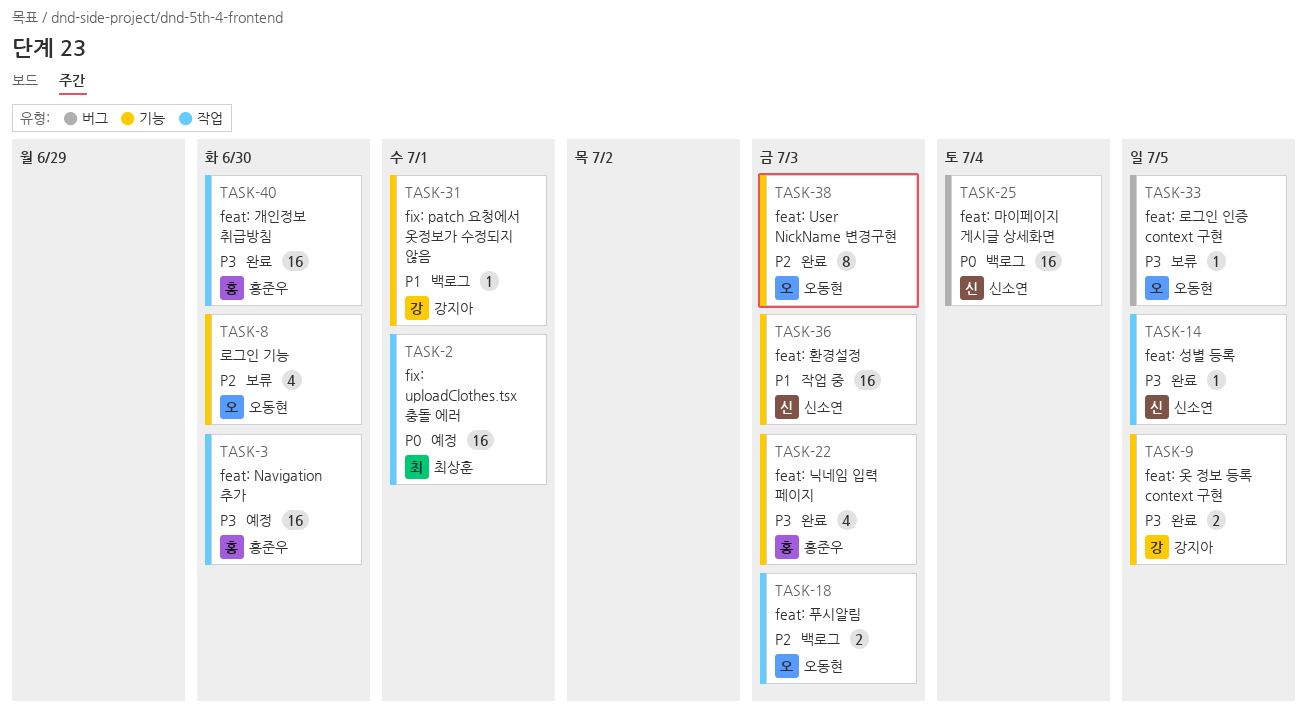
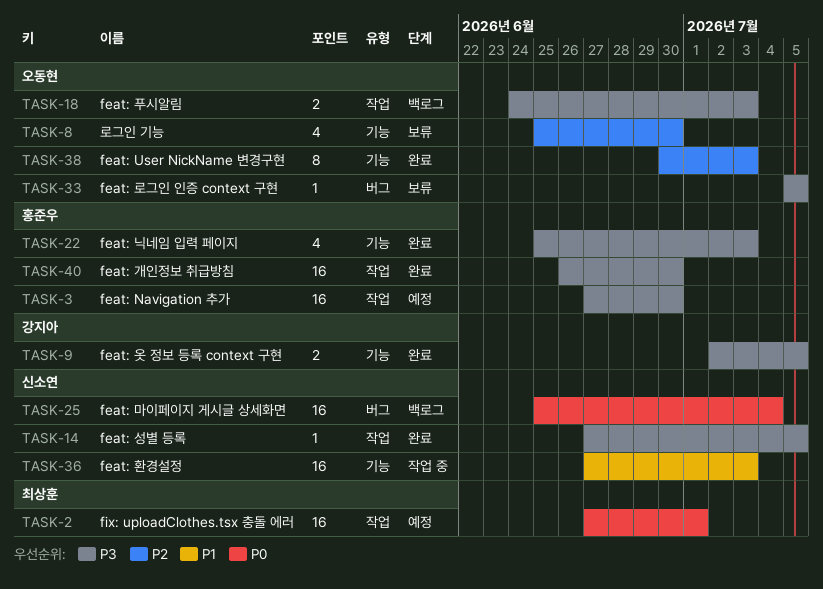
TASK-18, priority: P2 -> P3
TASK-31: present -> none

